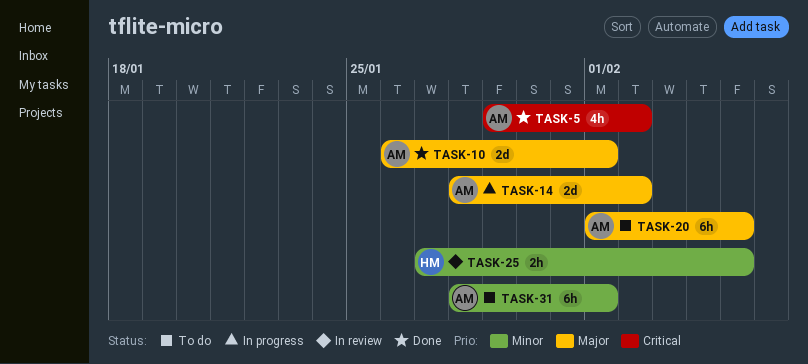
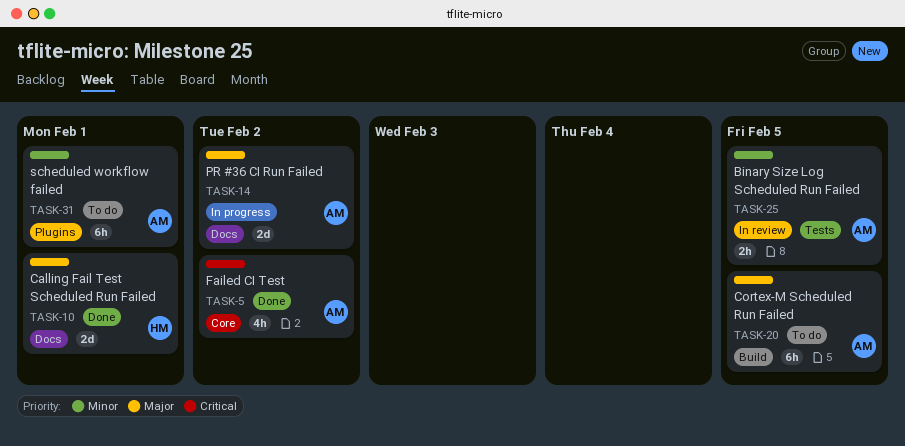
TASK-10, owner: AM -> HM
TASK-25, owner: HM -> AM

